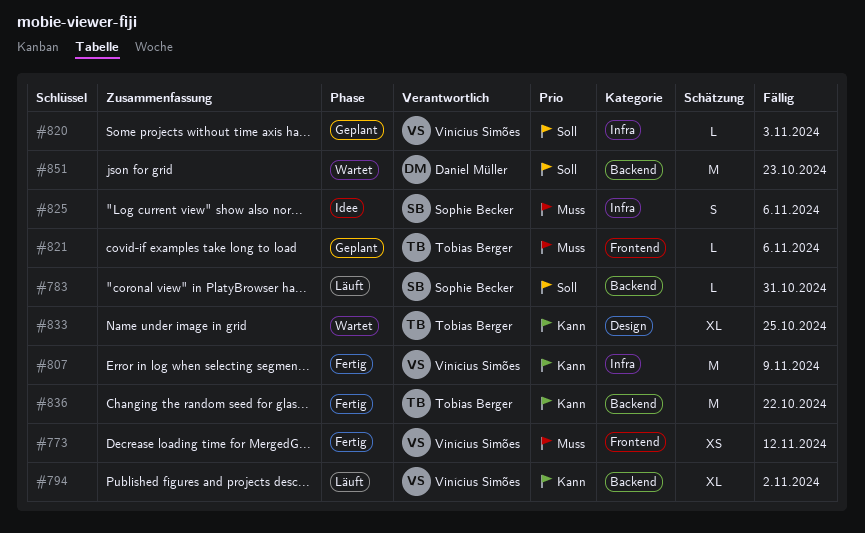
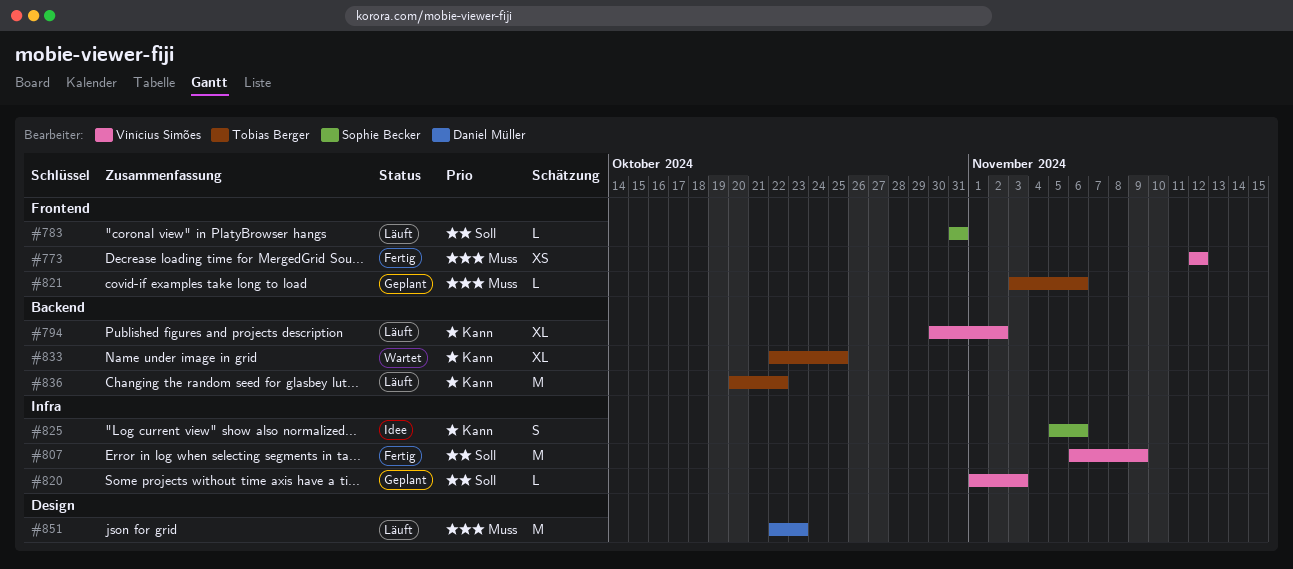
#783, label: Backend -> Frontend
#807, priority: Kann -> Soll
#825, priority: Muss -> Kann
#833, label: Design -> Backend
#836, status: Fertig -> Läuft
#851, status: Wartet -> Läuft
#851, priority: Soll -> Muss
#851, label: Backend -> Design

